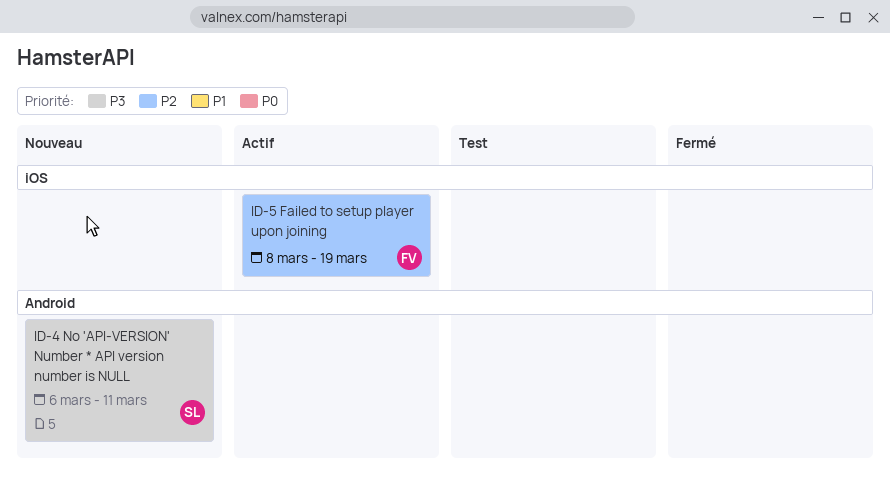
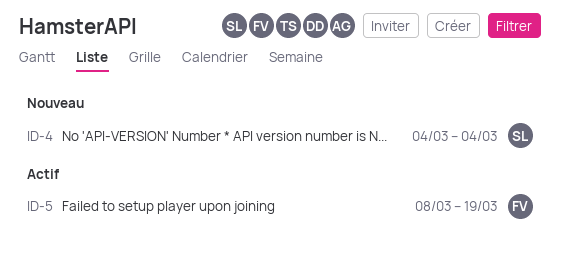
ID-4, start: Mar 6 -> Mar 4
ID-4, due: Mar 11 -> Mar 4

